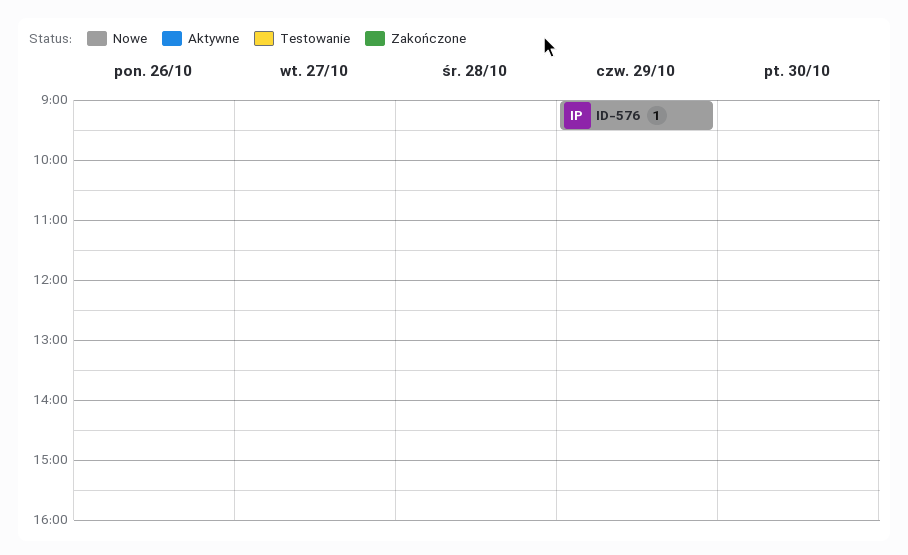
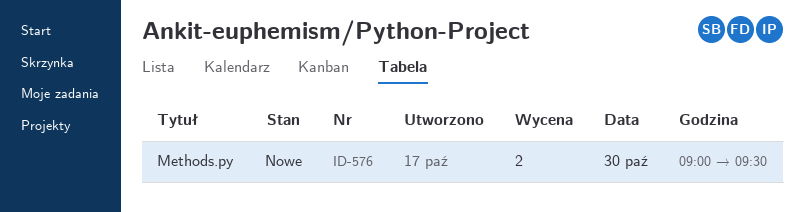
ID-576, estimate: 1 -> 2
ID-576, day: Oct 29 -> Oct 30

